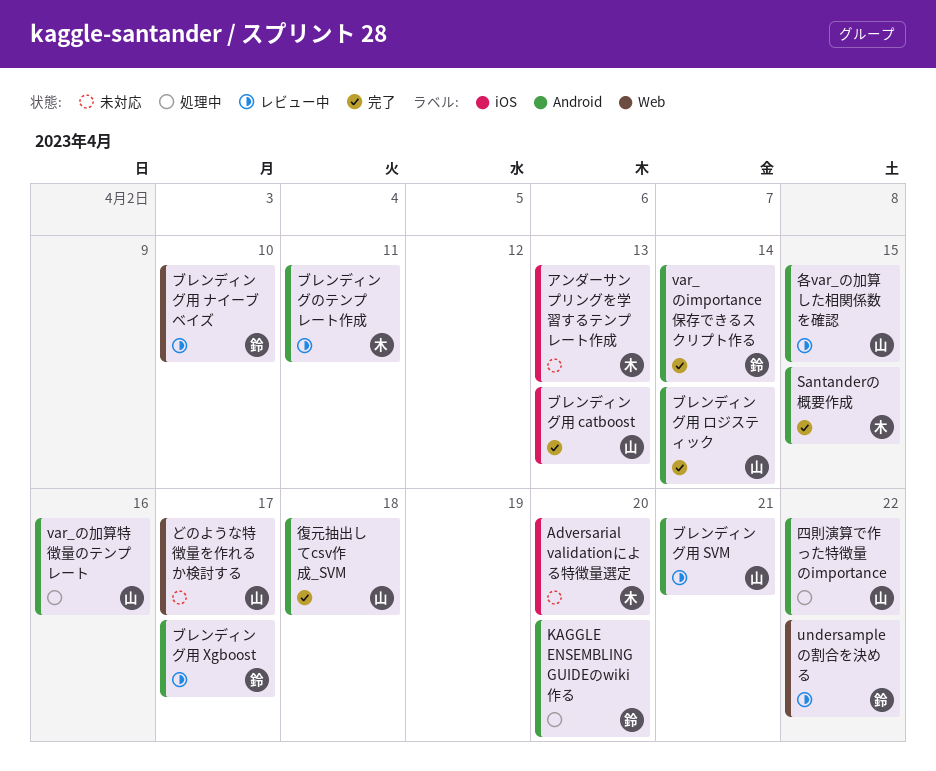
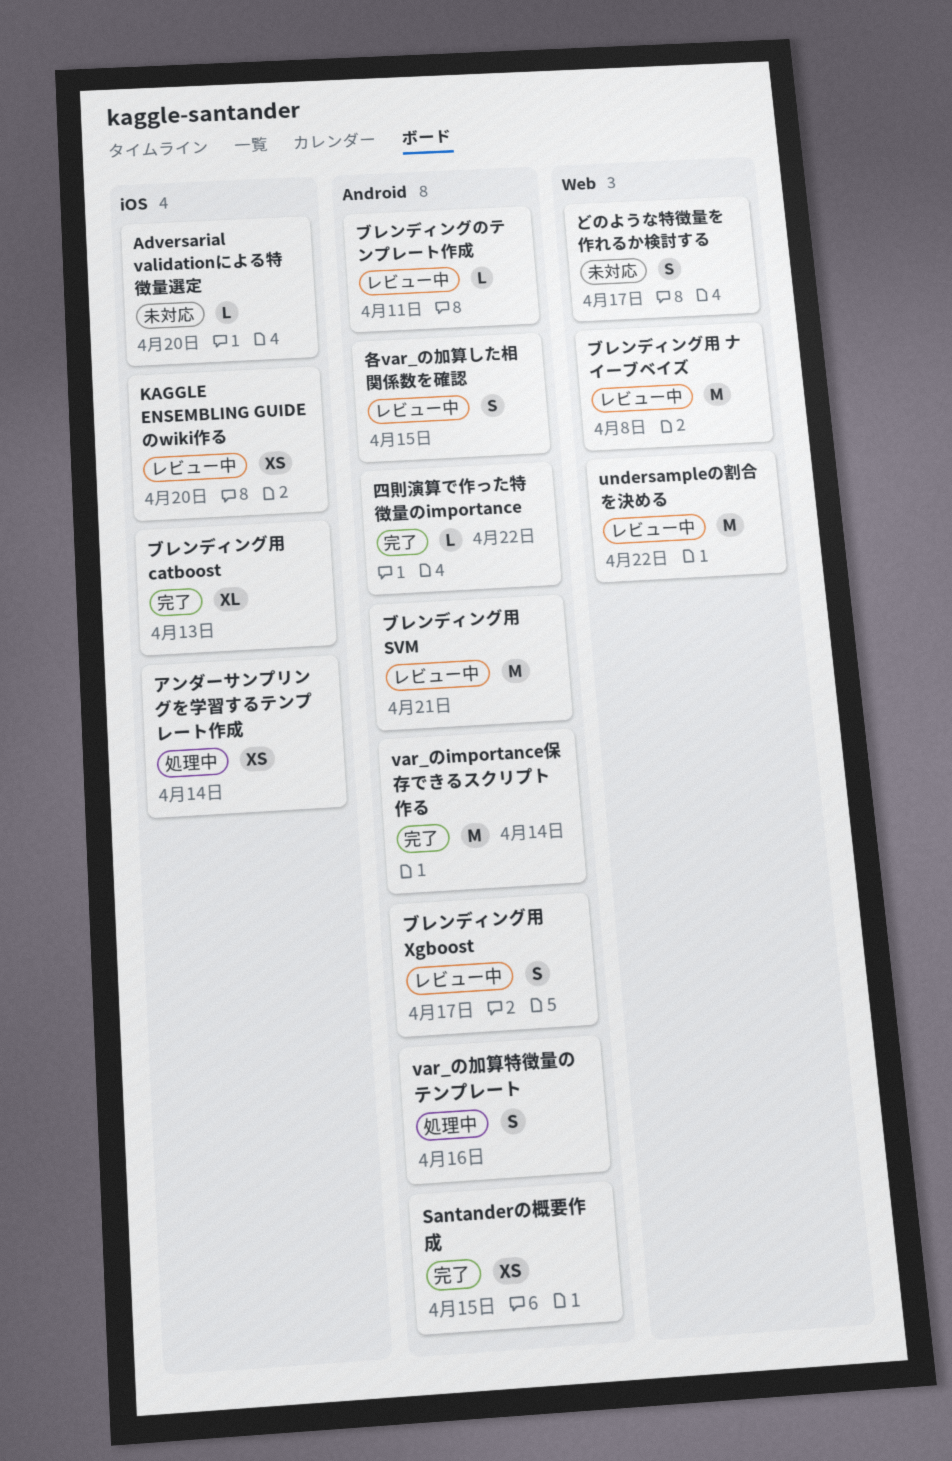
KAGGLE ENSEMBLING GUIDEのwiki作る, status: 処理中 -> レビュー中
KAGGLE ENSEMBLING GUIDEのwiki作る, label: Android -> iOS
アンダーサンプリングを学習するテンプレート作成, status: 未対応 -> 処理中
アンダーサンプリングを学習するテンプレート作成, due: Apr 13 -> Apr 14
ブレンディング用 ナイーブベイズ, due: Apr 10 -> Apr 8
ブレンディング用 ロジスティック: present -> none
四則演算で作った特徴量のimportance, status: 処理中 -> 完了
復元抽出してcsv作成_SVM: present -> none

